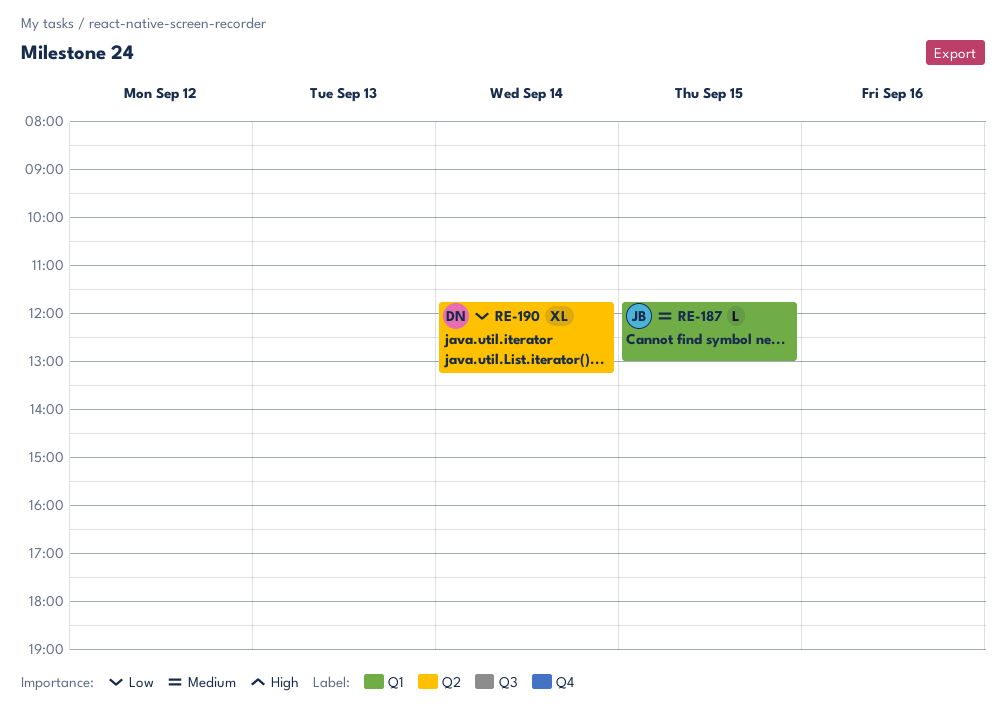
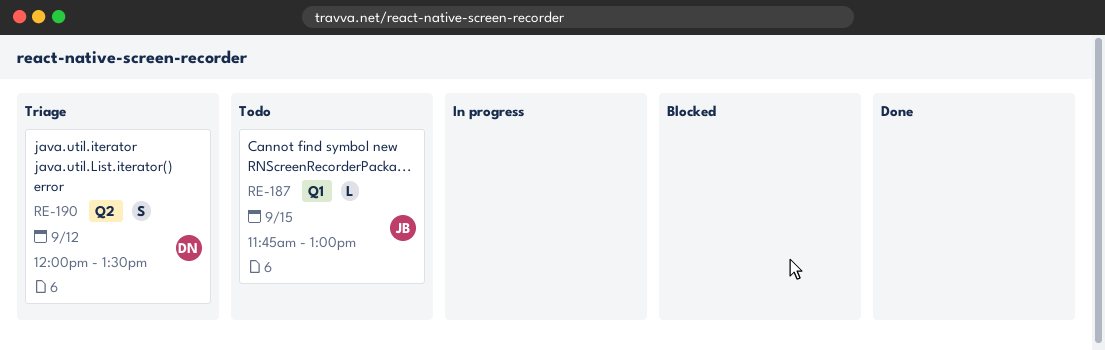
RE-190, estimate: XL -> S
RE-190, day: Sep 14 -> Sep 12
RE-190, begins: 11:45 -> 12:00
RE-190, ends: 13:15 -> 13:30

